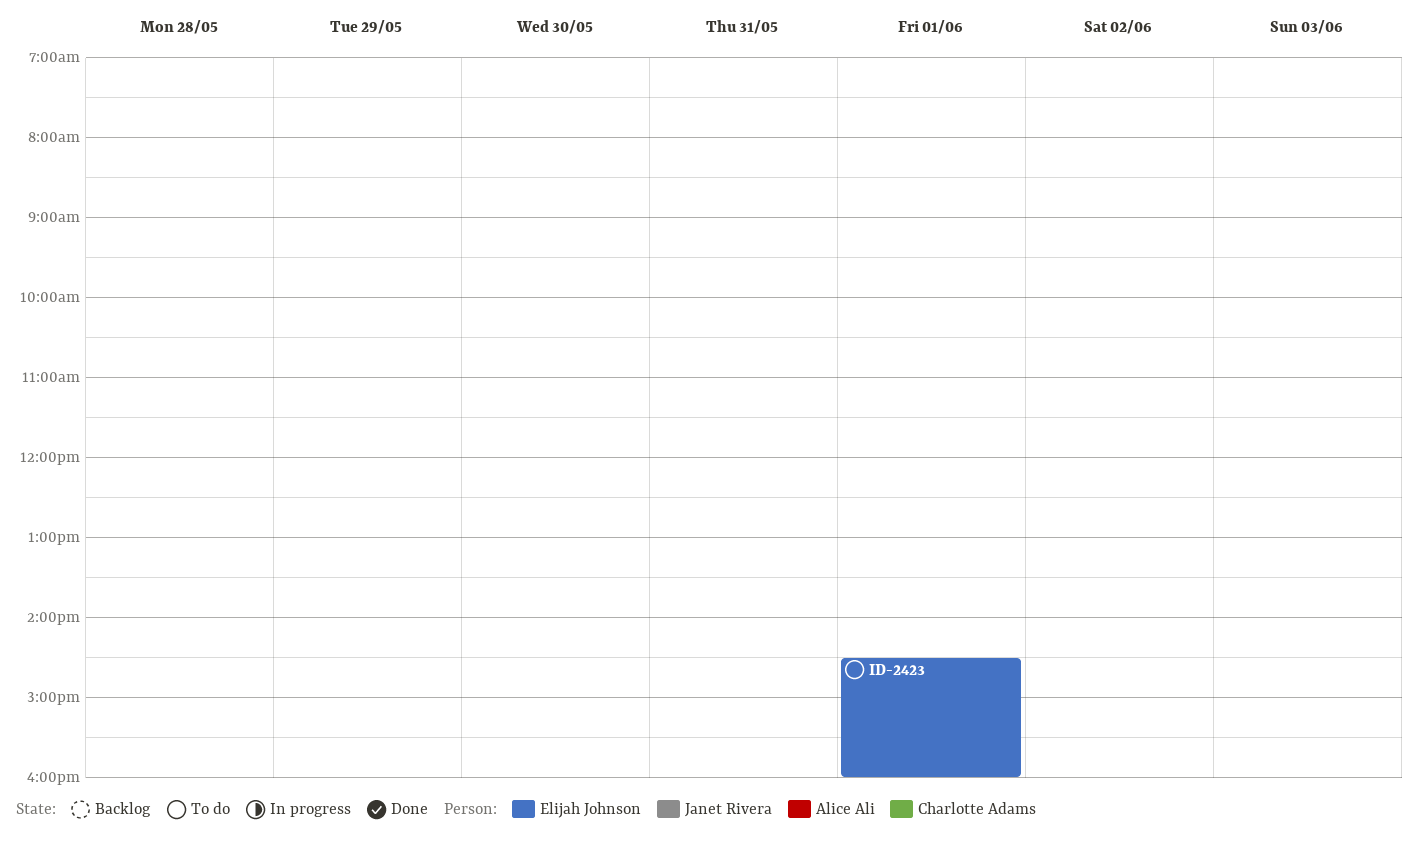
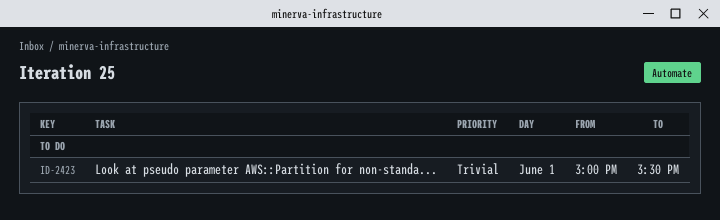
ID-2423, begins: 14:30 -> 15:00
ID-2423, ends: 16:00 -> 15:30

